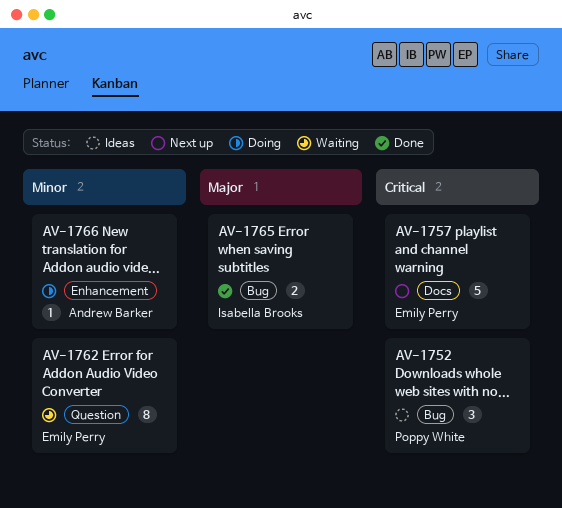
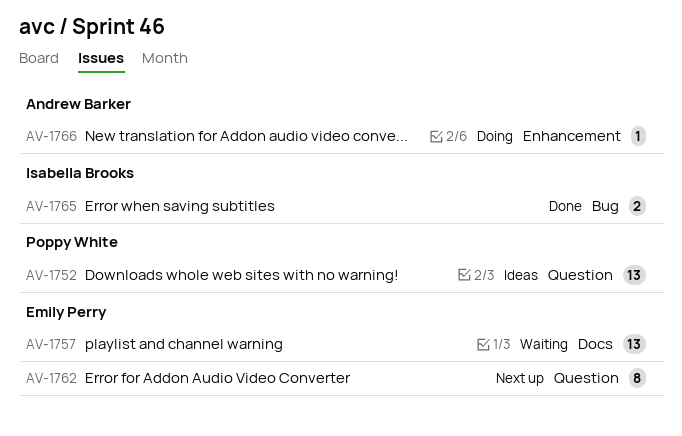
AV-1752, label: Bug -> Question
AV-1752, estimate: 3 -> 13
AV-1757, status: Next up -> Waiting
AV-1757, estimate: 5 -> 13
AV-1762, status: Waiting -> Next up

